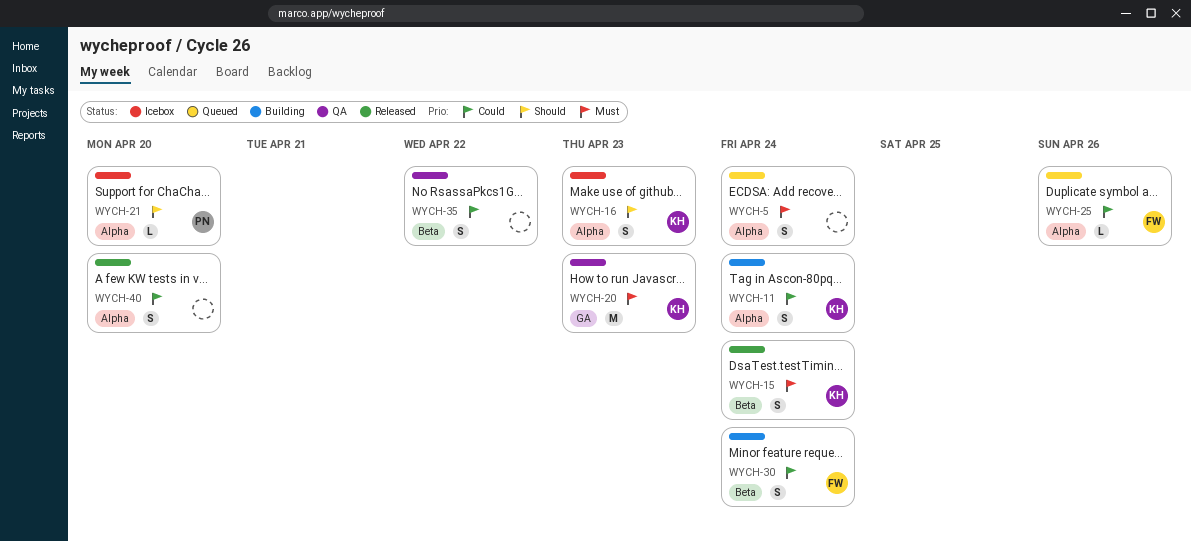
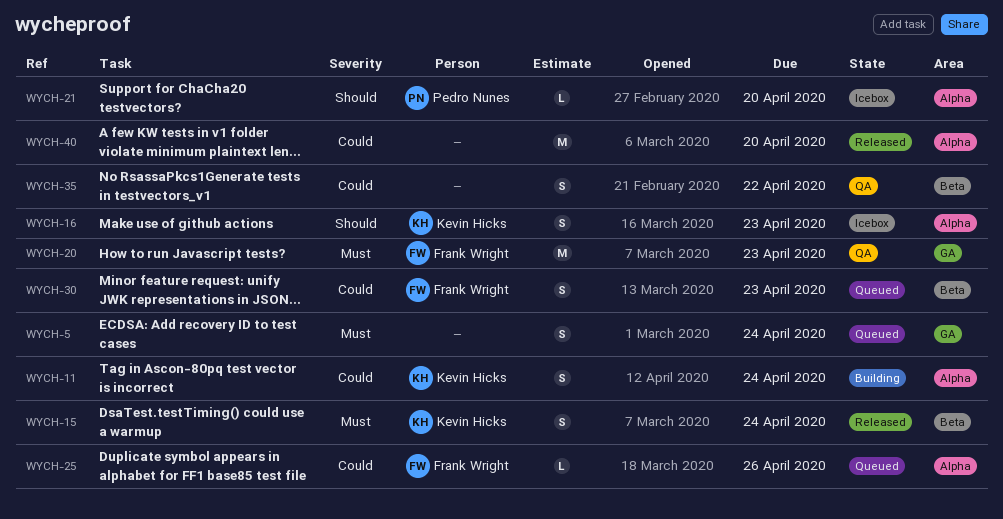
WYCH-5, label: Alpha -> GA
WYCH-20, owner: Kevin Hicks -> Frank Wright
WYCH-30, status: Building -> Queued
WYCH-30, due: Apr 24 -> Apr 23
WYCH-40, estimate: S -> M

